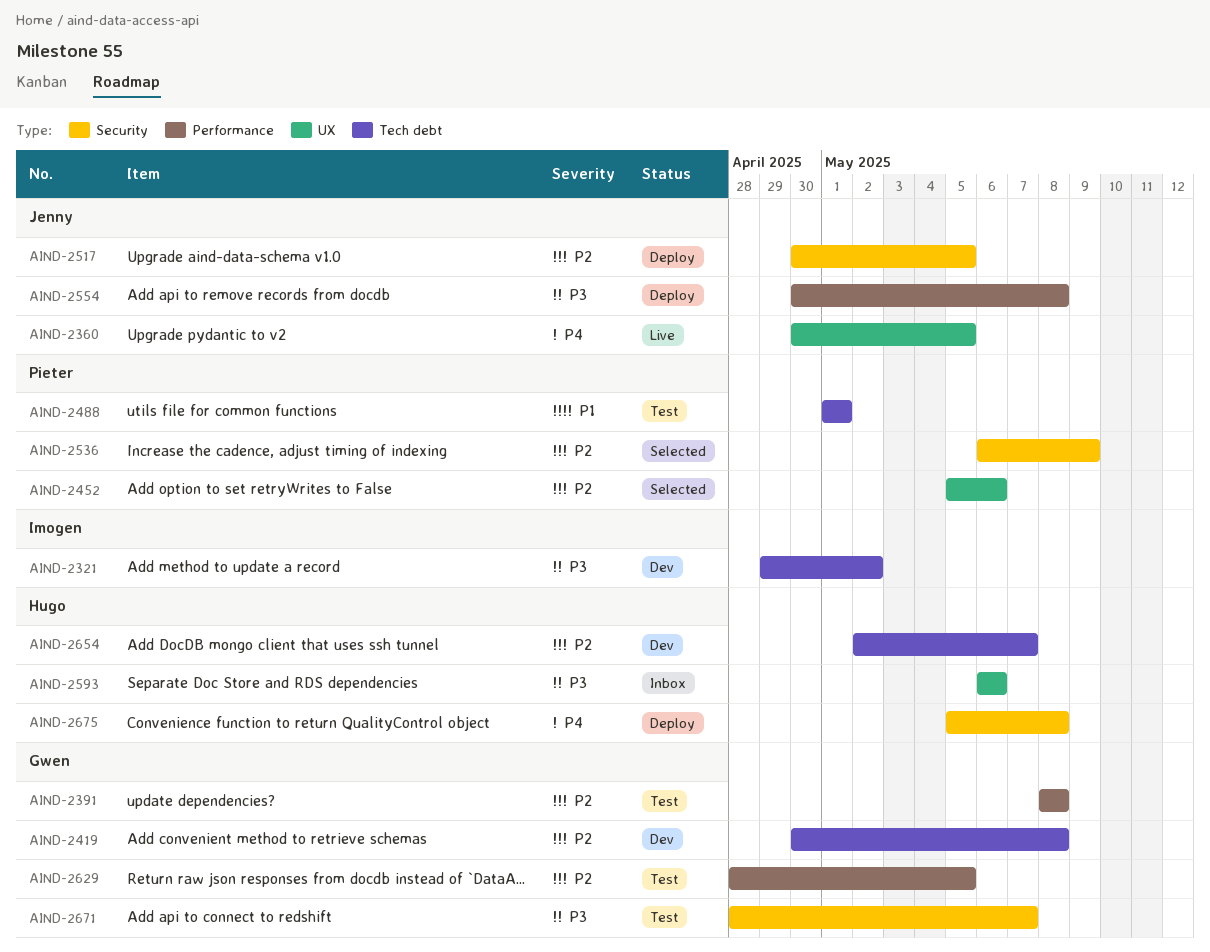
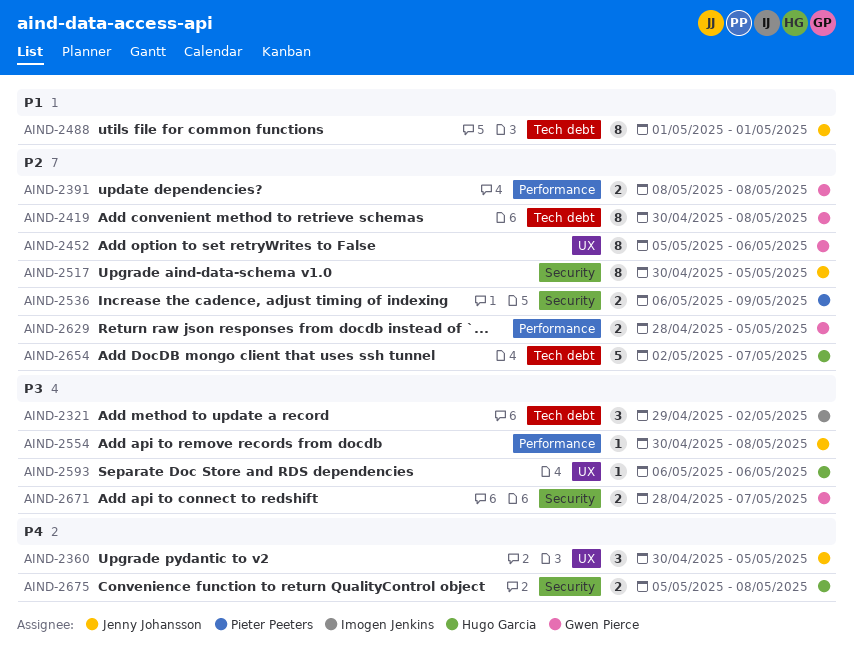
AIND-2452, owner: Pieter Peeters -> Gwen Pierce
AIND-2488, owner: Pieter Peeters -> Jenny Johansson

